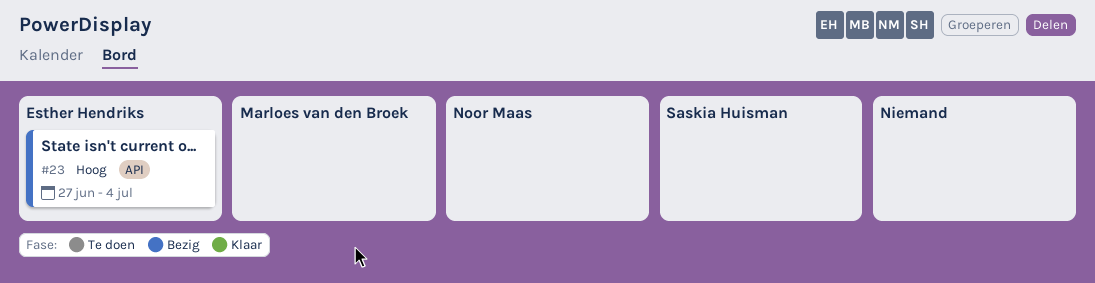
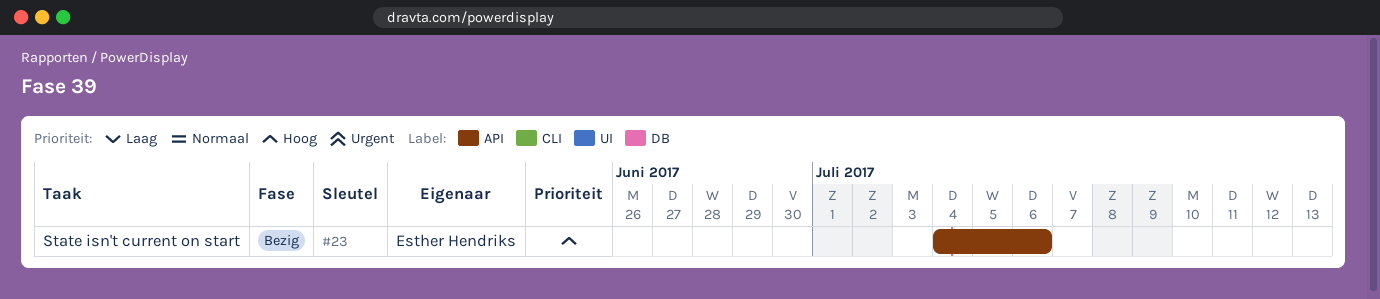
#23, start: Jun 27 -> Jul 4
#23, due: Jul 4 -> Jul 6

